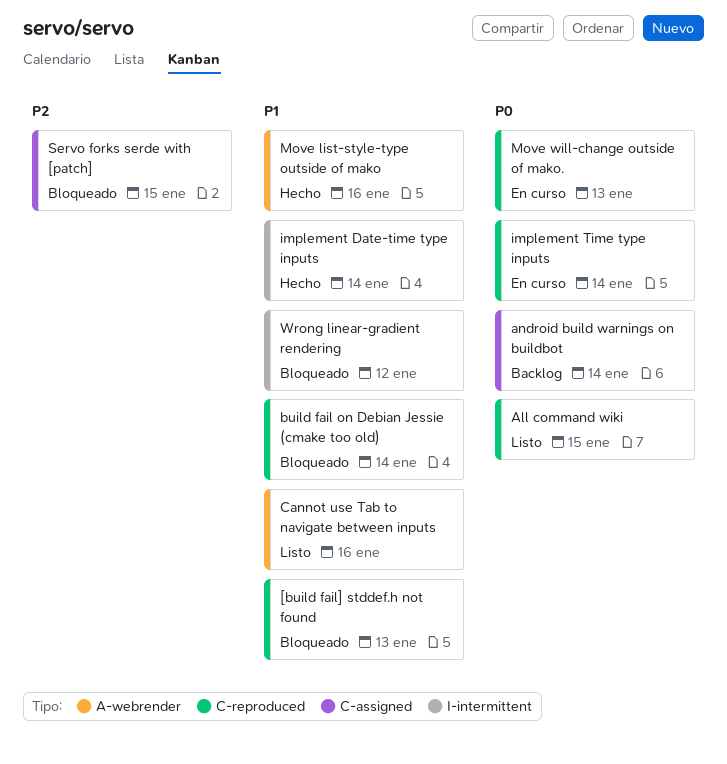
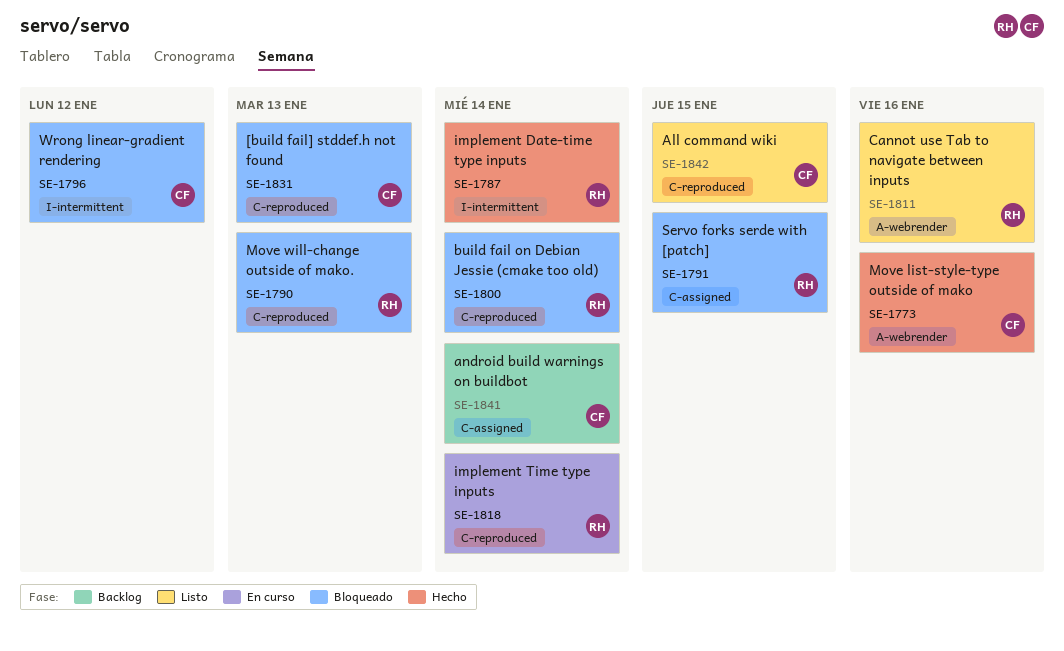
Move will-change outside of mako., status: En curso -> Bloqueado

